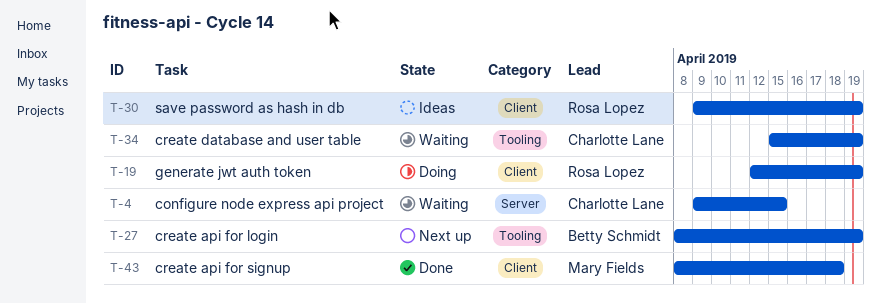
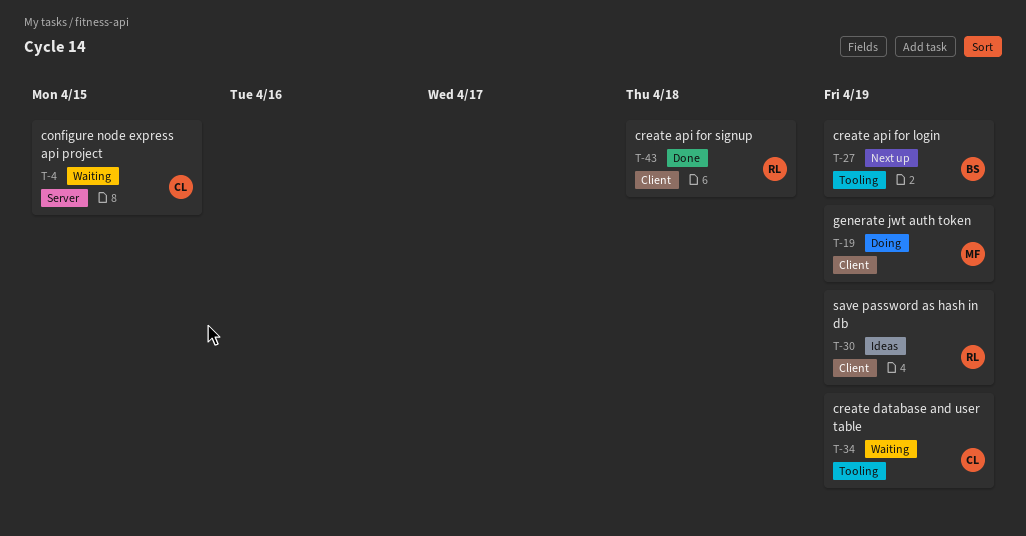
T-19, owner: Rosa Lopez -> Mary Fields
T-43, owner: Mary Fields -> Rosa Lopez

